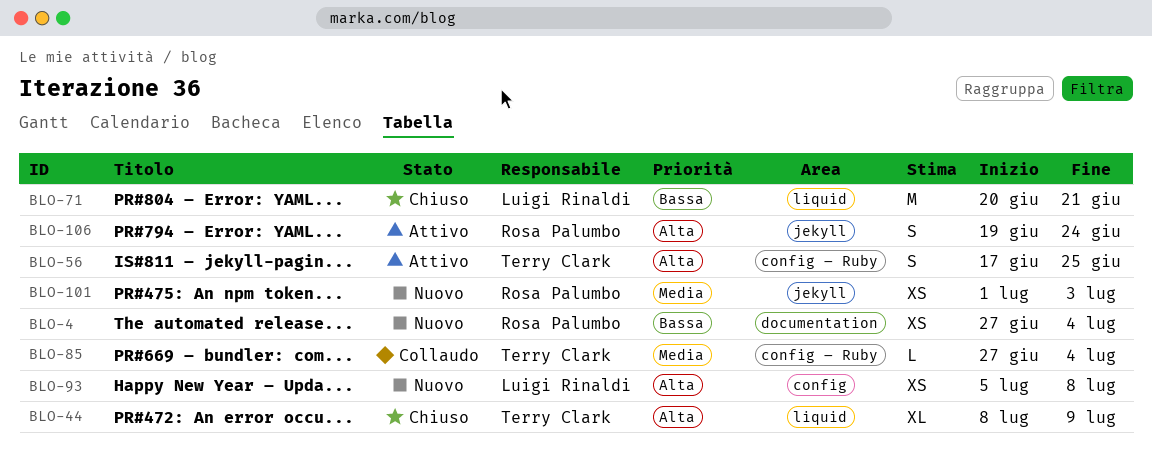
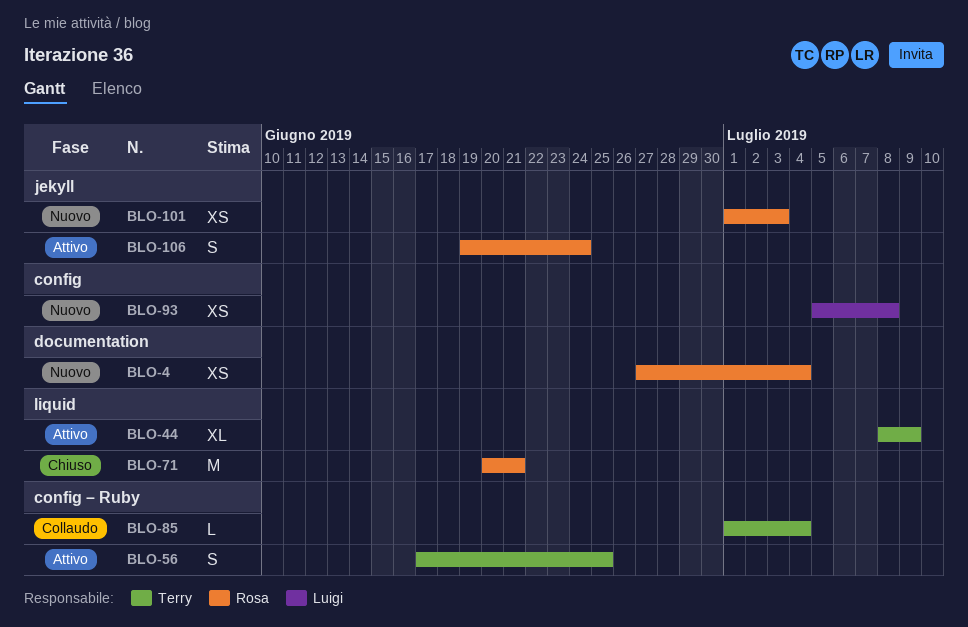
BLO-44, status: Chiuso -> Attivo
BLO-71, owner: Luigi Rinaldi -> Rosa Palumbo
BLO-85, start: Jun 27 -> Jul 1

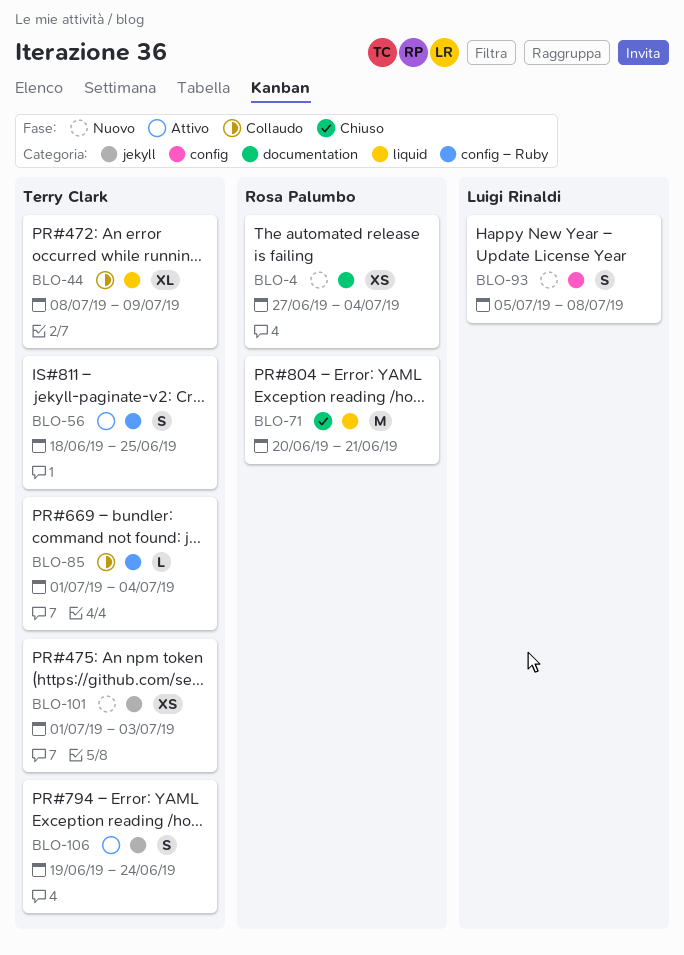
BLO-44, status: Attivo -> Collaudo
BLO-56, start: Jun 17 -> Jun 18
BLO-93, estimate: XS -> S
BLO-101, owner: Rosa Palumbo -> Terry Clark
BLO-106, owner: Rosa Palumbo -> Terry Clark

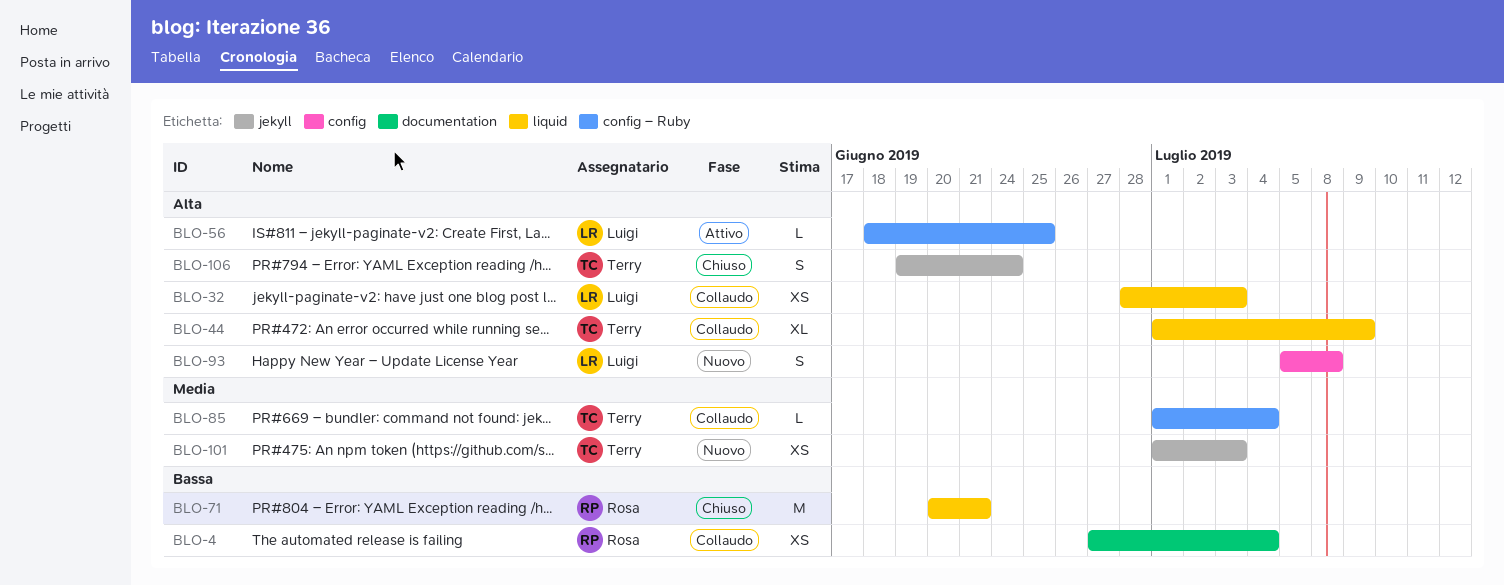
BLO-4, status: Nuovo -> Collaudo
BLO-32: none -> present
BLO-44, start: Jul 8 -> Jul 1
BLO-56, owner: Terry Clark -> Luigi Rinaldi
BLO-56, estimate: S -> L
BLO-106, status: Attivo -> Chiuso

